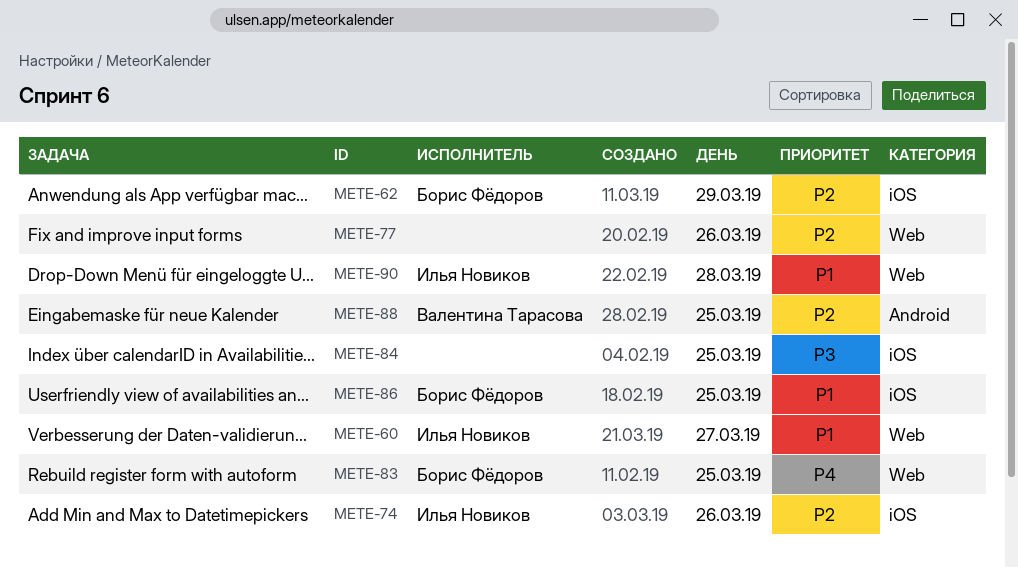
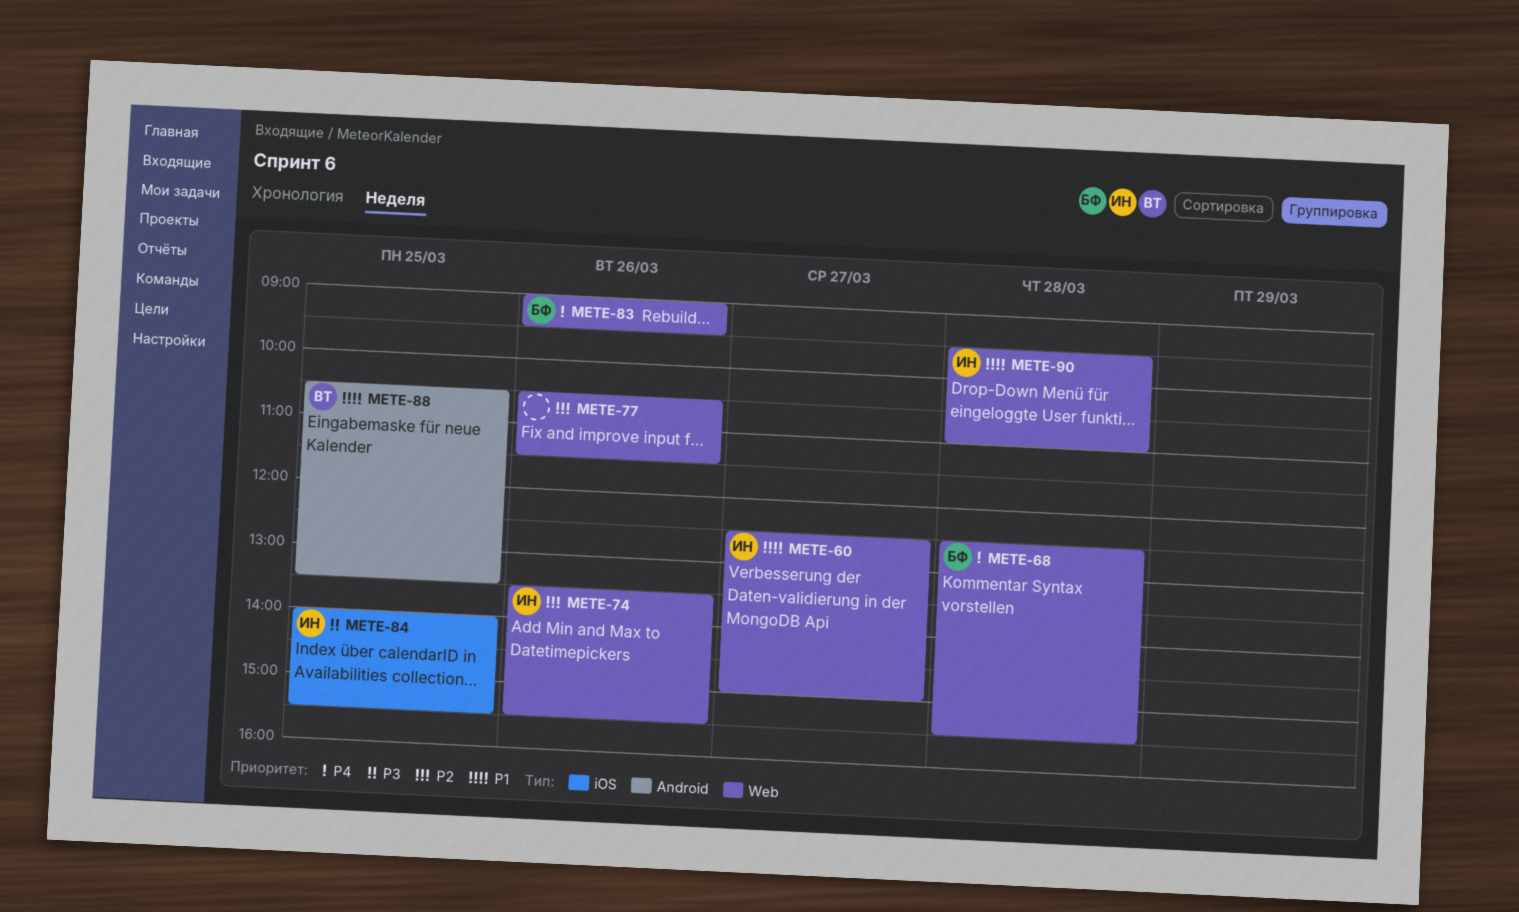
METE-62: present -> none
METE-68: none -> present
METE-74, label: iOS -> Web
METE-83, day: Mar 25 -> Mar 26
METE-84, owner: none -> Илья Новиков
METE-86: present -> none
METE-88, priority: P2 -> P1

